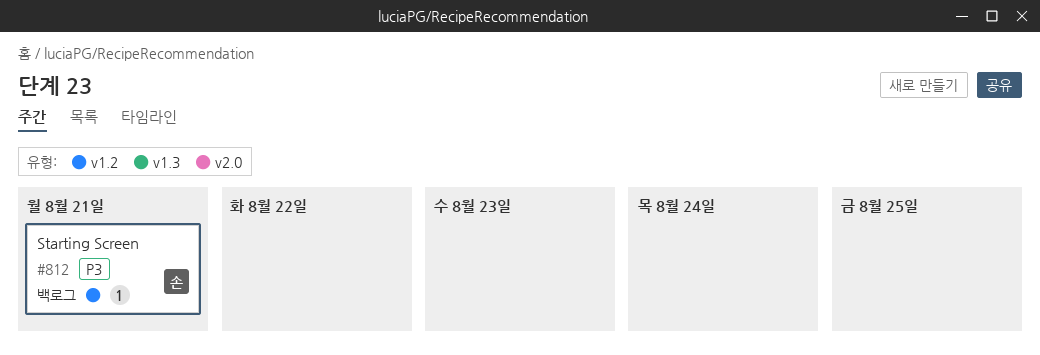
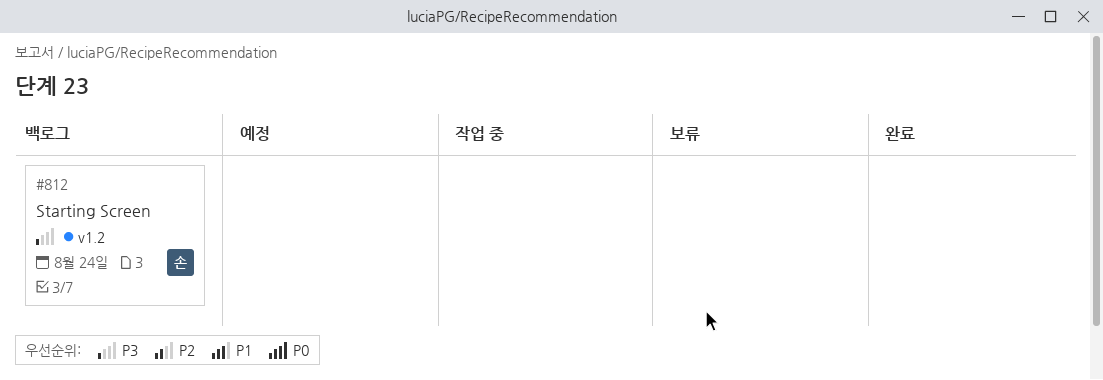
#812, due: Aug 21 -> Aug 24

